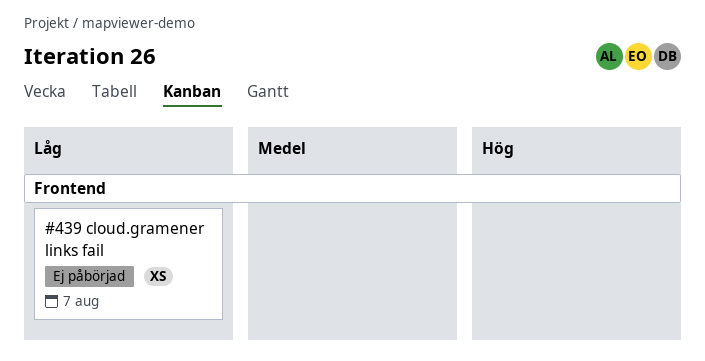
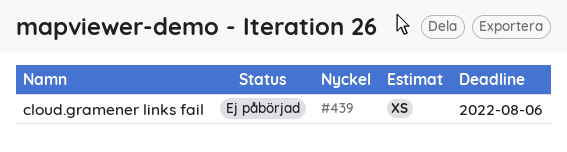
#439, due: Aug 7 -> Aug 6

